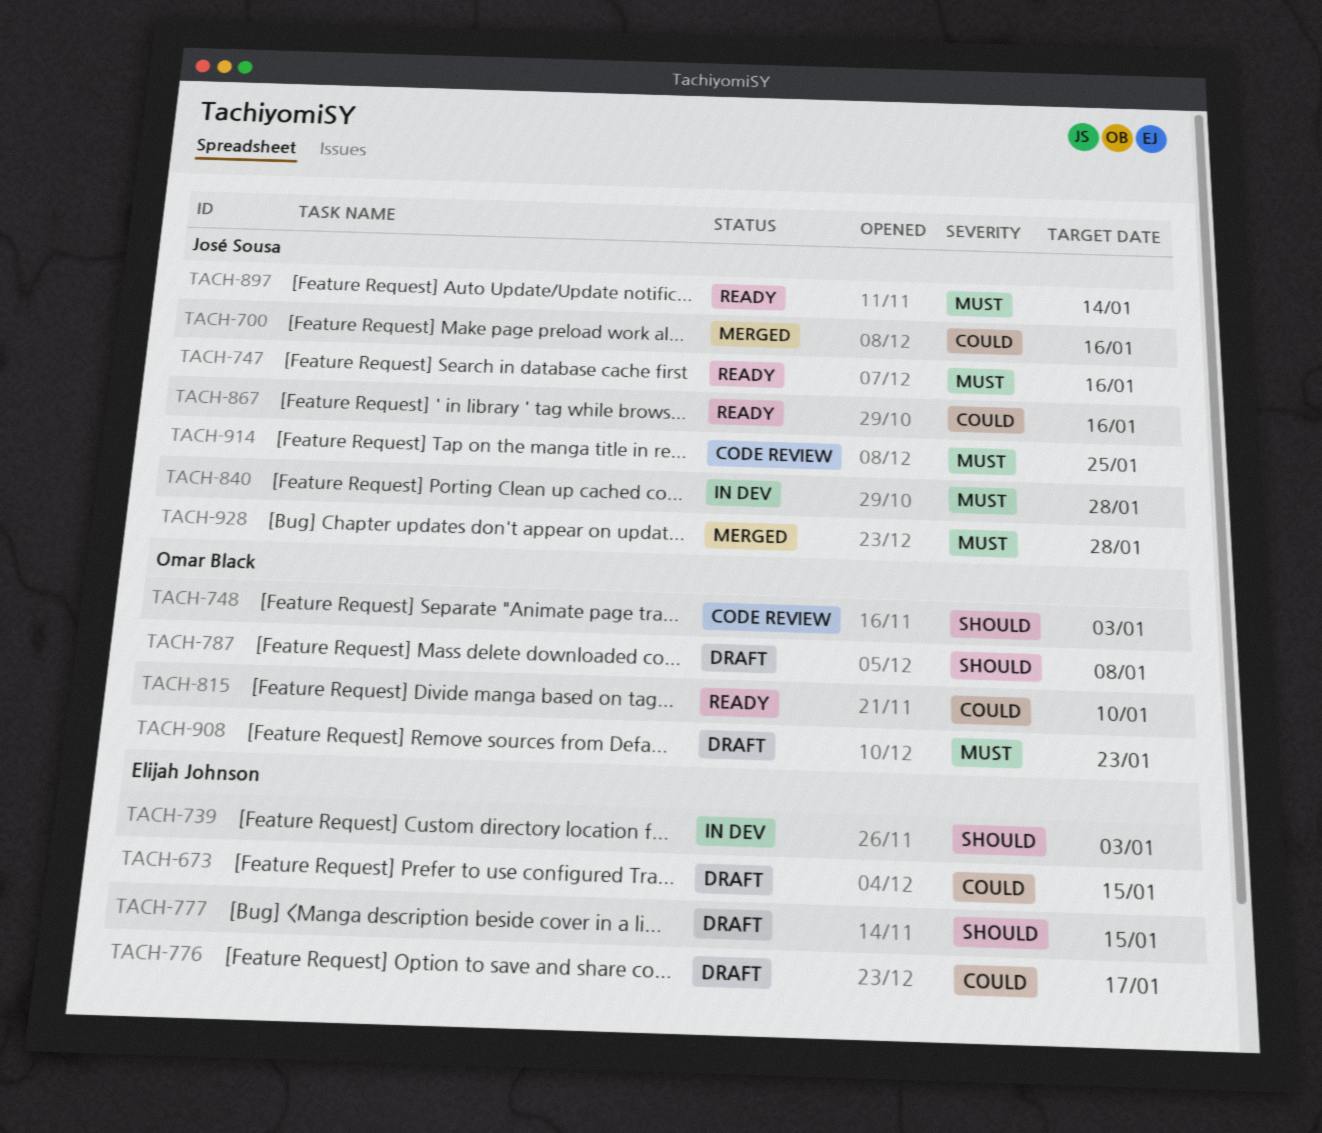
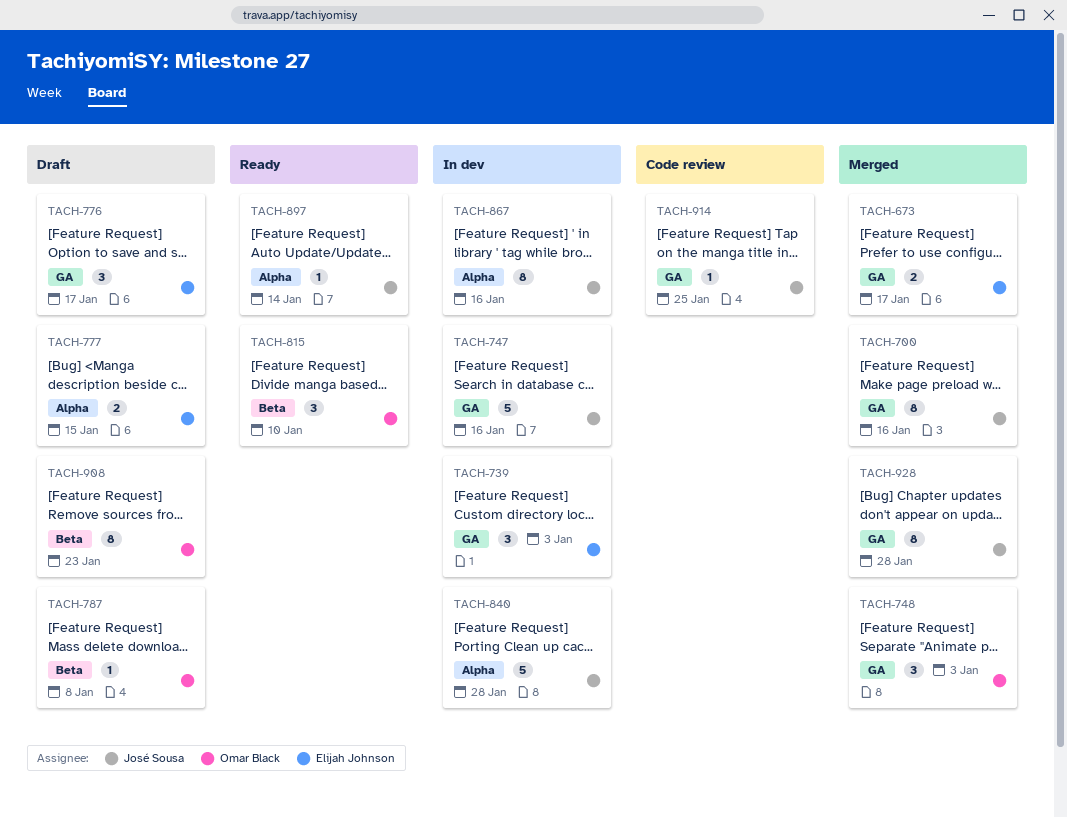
TACH-673, status: Draft -> Merged
TACH-673, due: Jan 15 -> Jan 17
TACH-747, status: Ready -> In dev
TACH-748, status: Code review -> Merged
TACH-867, status: Ready -> In dev

